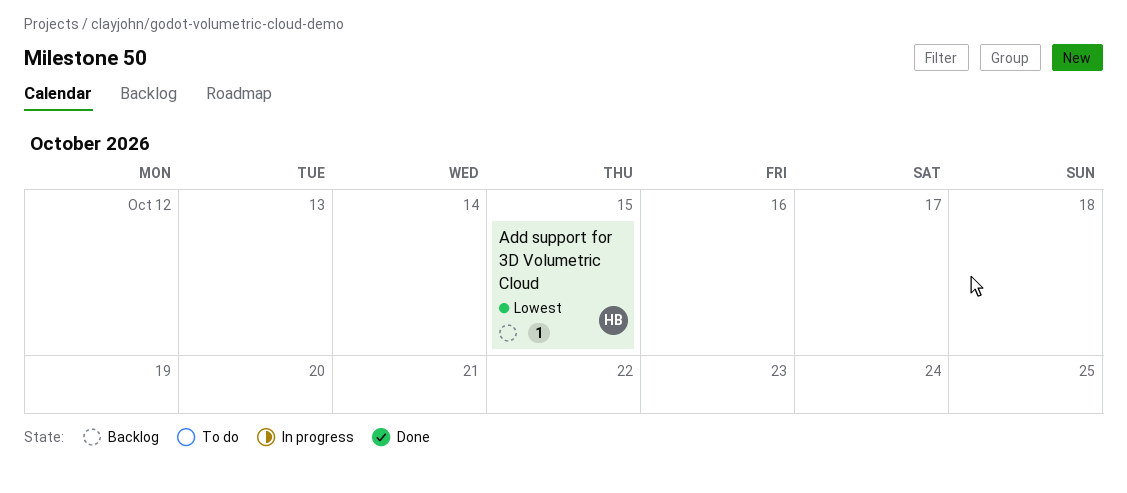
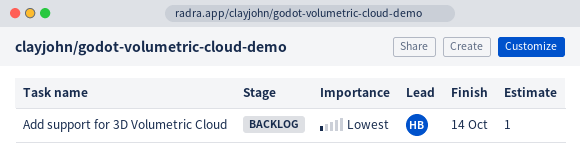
Add support for 3D Volumetric Cloud, due: Oct 15 -> Oct 14

